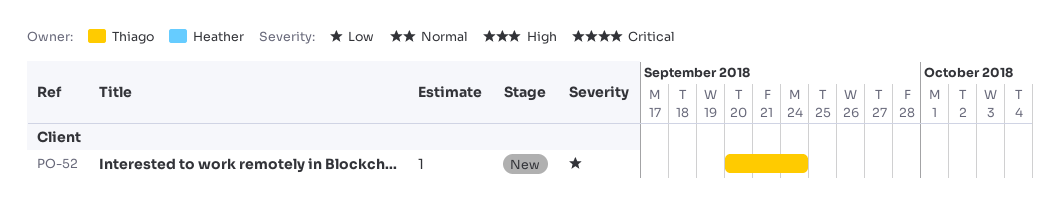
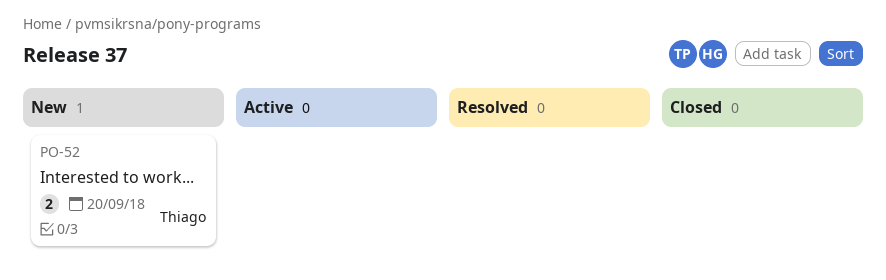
PO-52, estimate: 1 -> 2
PO-52, due: Sep 24 -> Sep 20

